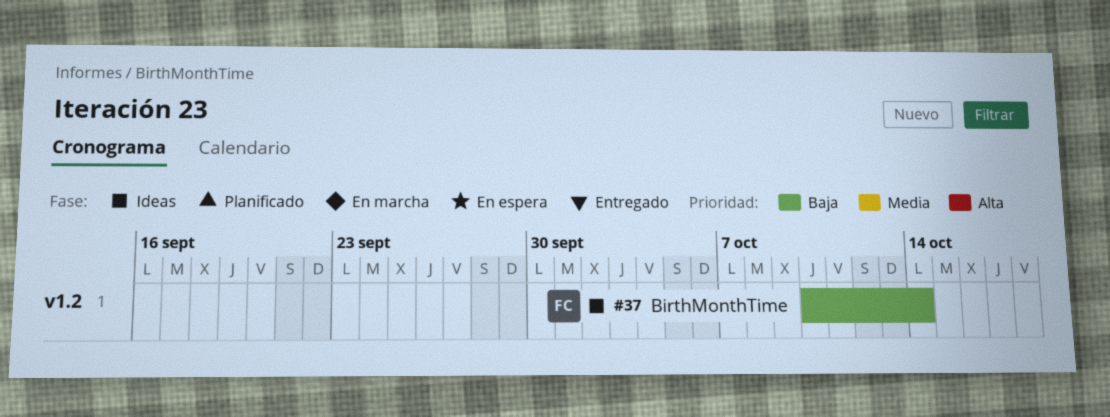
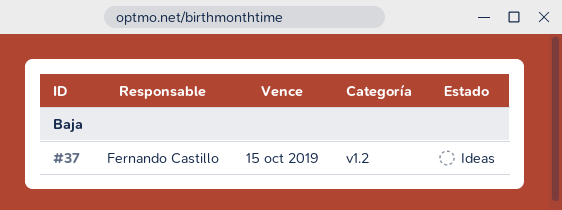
#37, due: Oct 14 -> Oct 15

